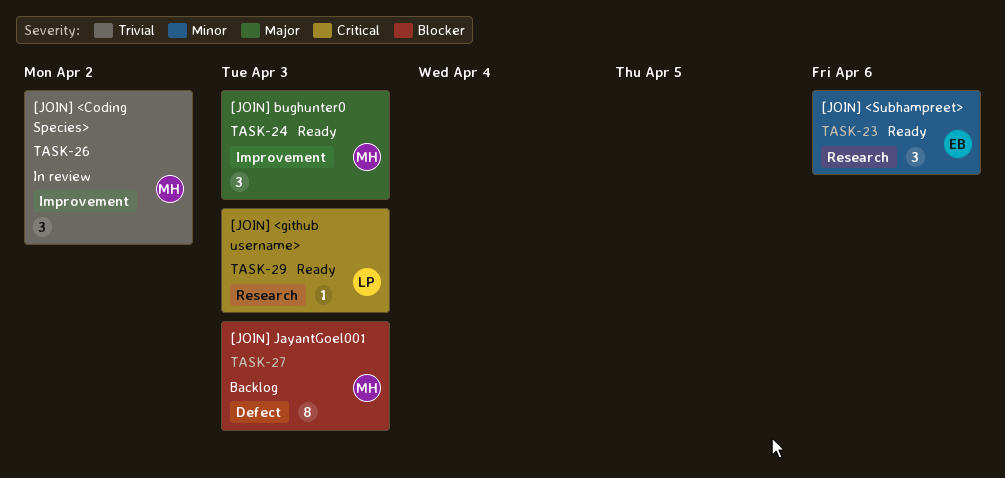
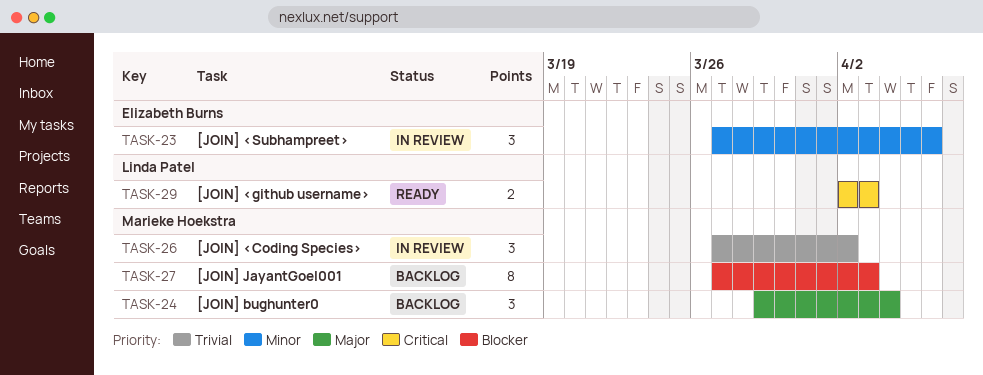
TASK-23, status: Ready -> In review
TASK-24, status: Ready -> Backlog
TASK-24, due: Apr 3 -> Apr 4
TASK-29, estimate: 1 -> 2

